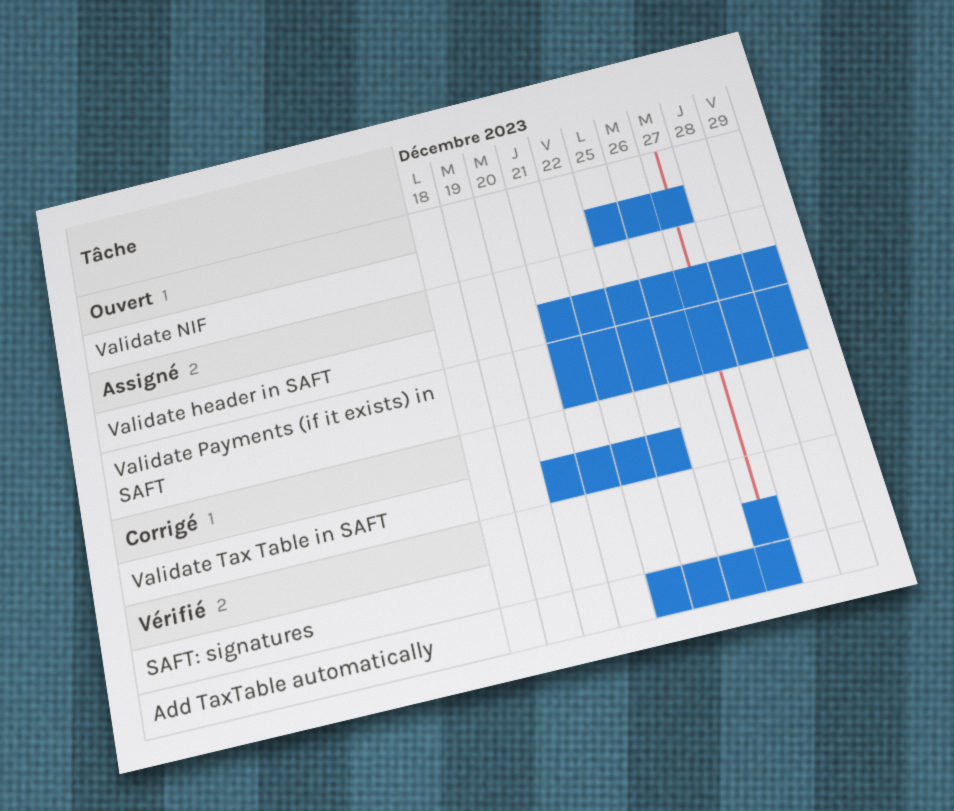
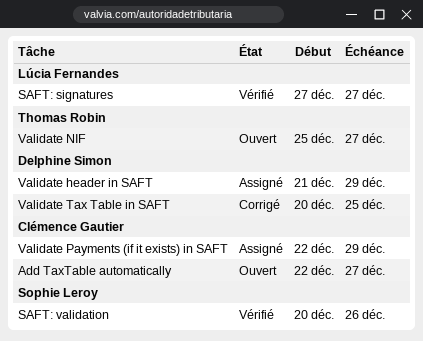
Add TaxTable automatically, status: Vérifié -> Ouvert
SAFT: validation: none -> present
Validate Payments (if it exists) in SAFT, start: Dec 21 -> Dec 22

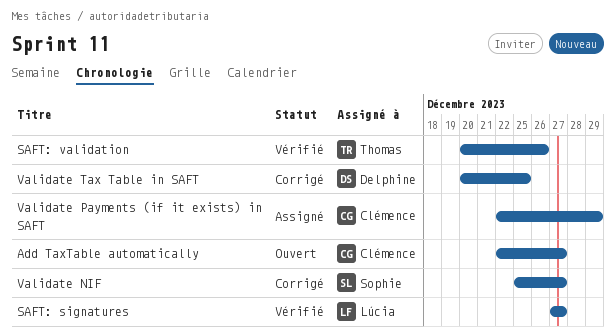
SAFT: validation, owner: Sophie Leroy -> Thomas Robin
Validate header in SAFT: present -> none
Validate NIF, status: Ouvert -> Corrigé
Validate NIF, owner: Thomas Robin -> Sophie Leroy

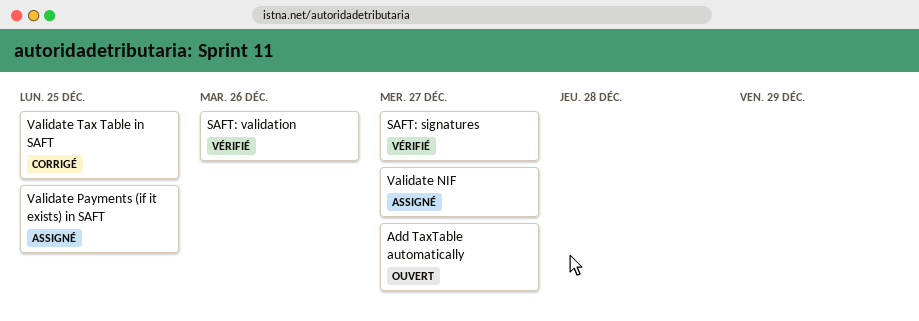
Validate NIF, status: Corrigé -> Assigné
Validate Payments (if it exists) in SAFT, due: Dec 29 -> Dec 25

